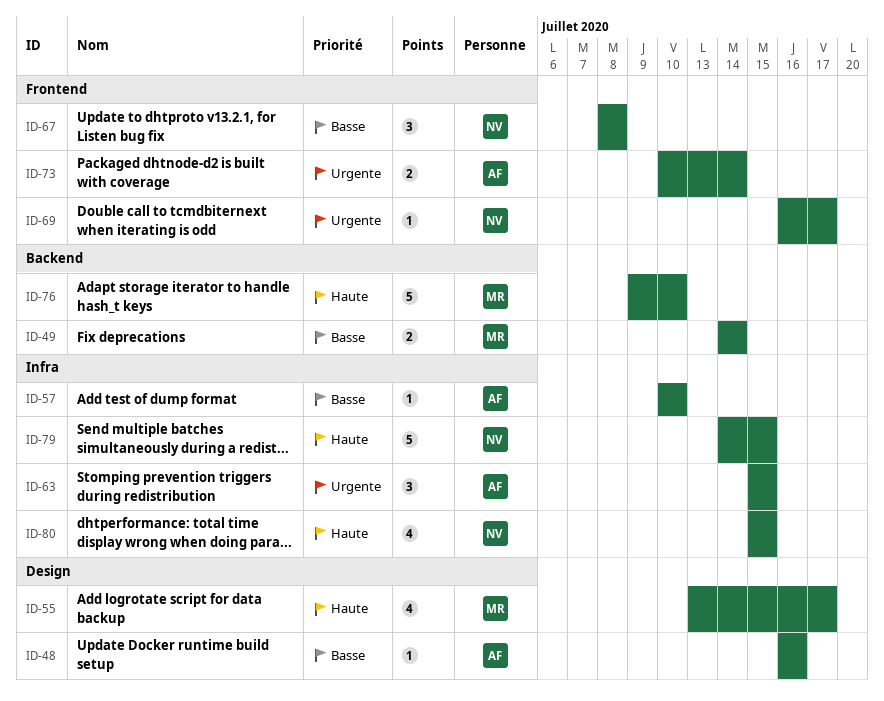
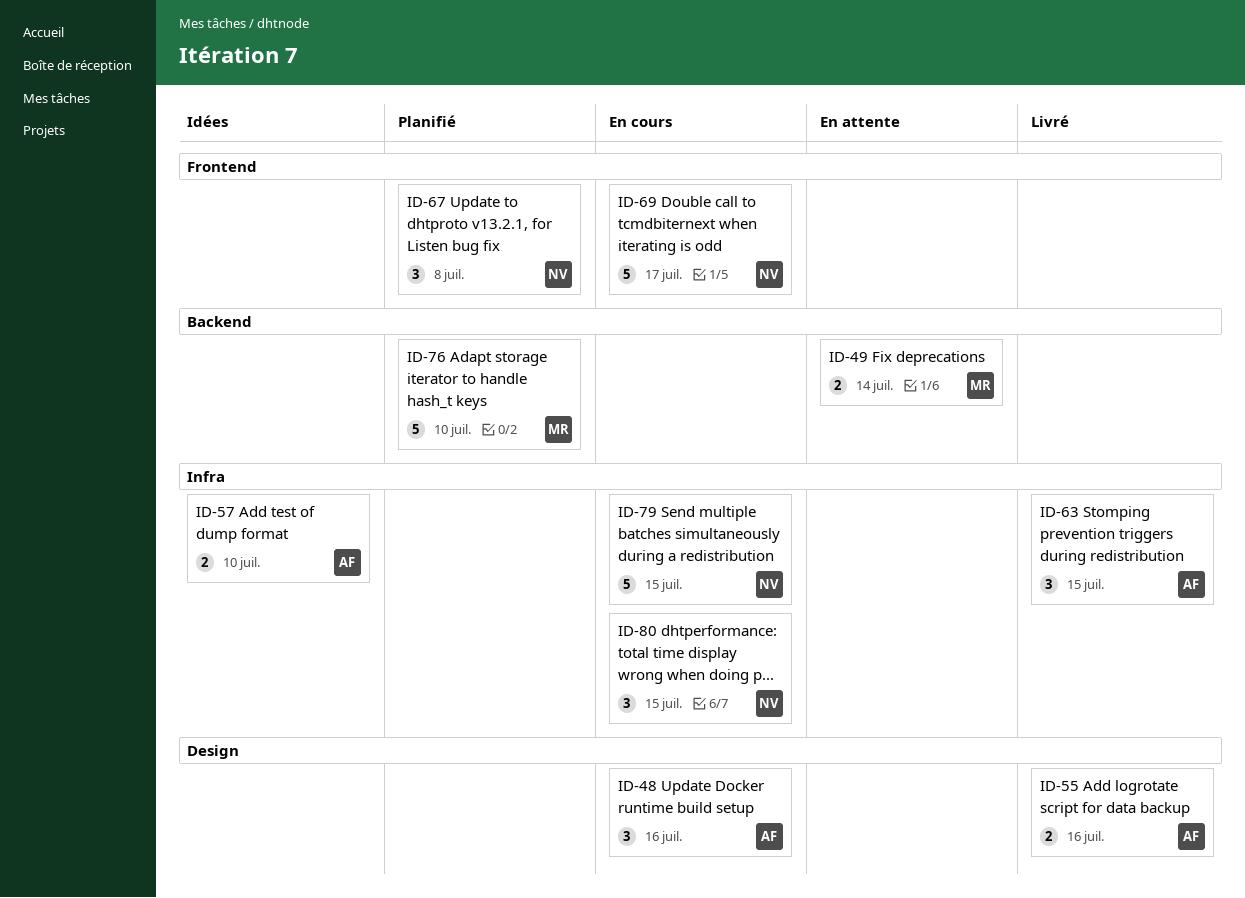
ID-48, estimate: 1 -> 3
ID-55, owner: MR -> AF
ID-55, estimate: 4 -> 2
ID-55, due: Jul 17 -> Jul 16
ID-57, estimate: 1 -> 2
ID-69, estimate: 1 -> 5
ID-73: present -> none
ID-80, estimate: 4 -> 3

